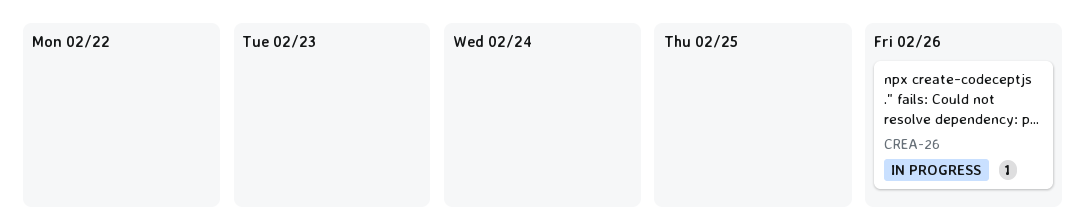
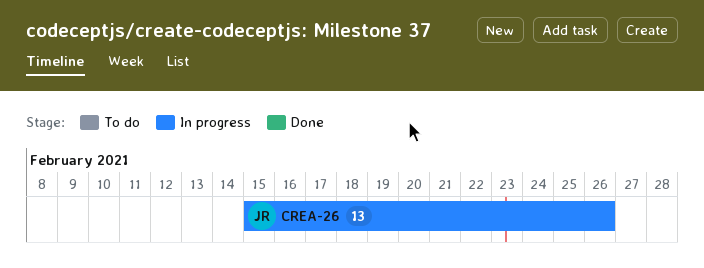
CREA-26, estimate: 1 -> 13

